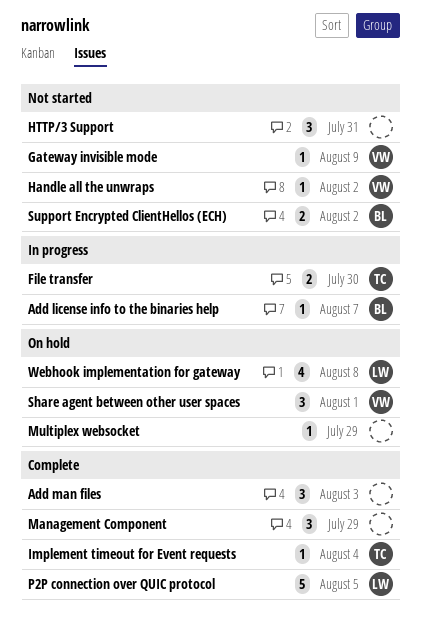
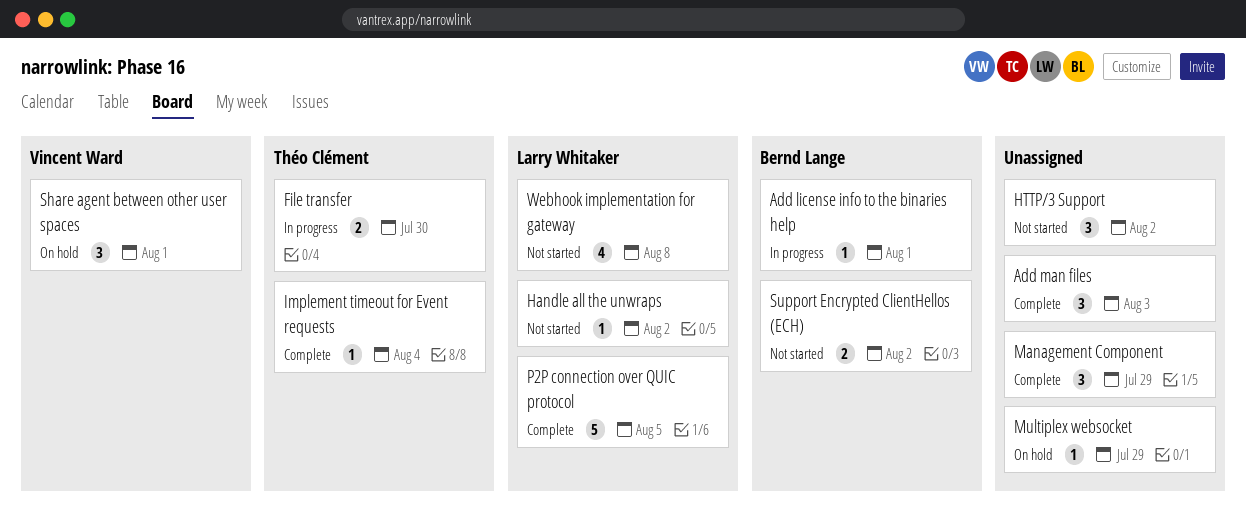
Add license info to the binaries help, due: Aug 7 -> Aug 1
Gateway invisible mode: present -> none
Handle all the unwraps, owner: Vincent Ward -> Larry Whitaker
HTTP/3 Support, due: Jul 31 -> Aug 2
Webhook implementation for gateway, status: On hold -> Not started

